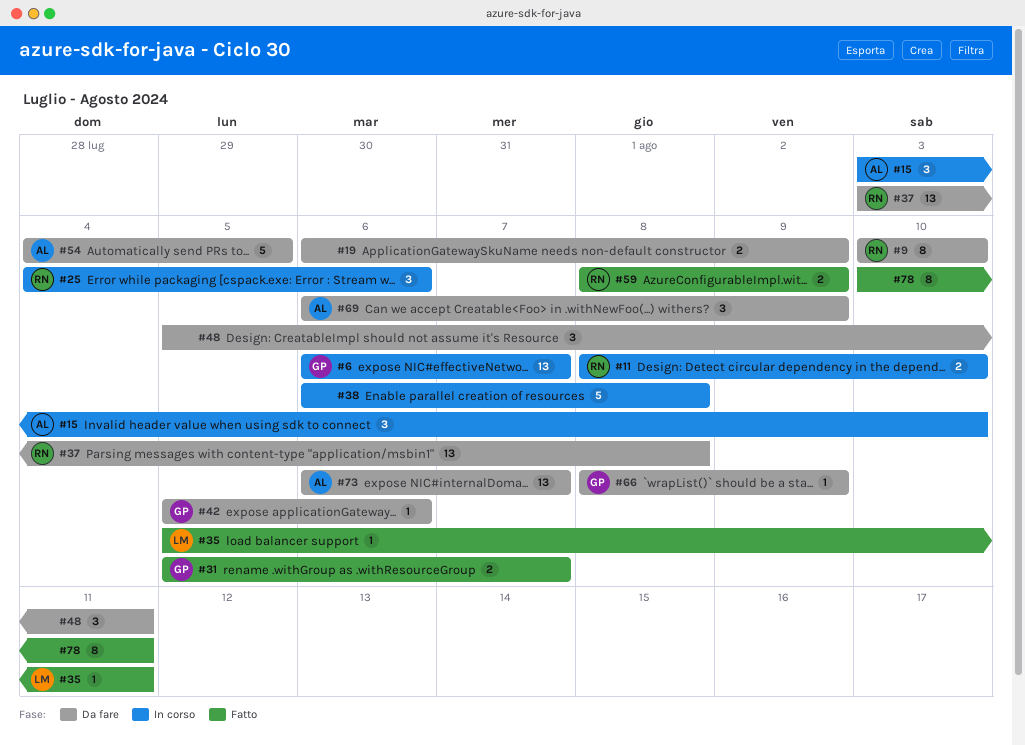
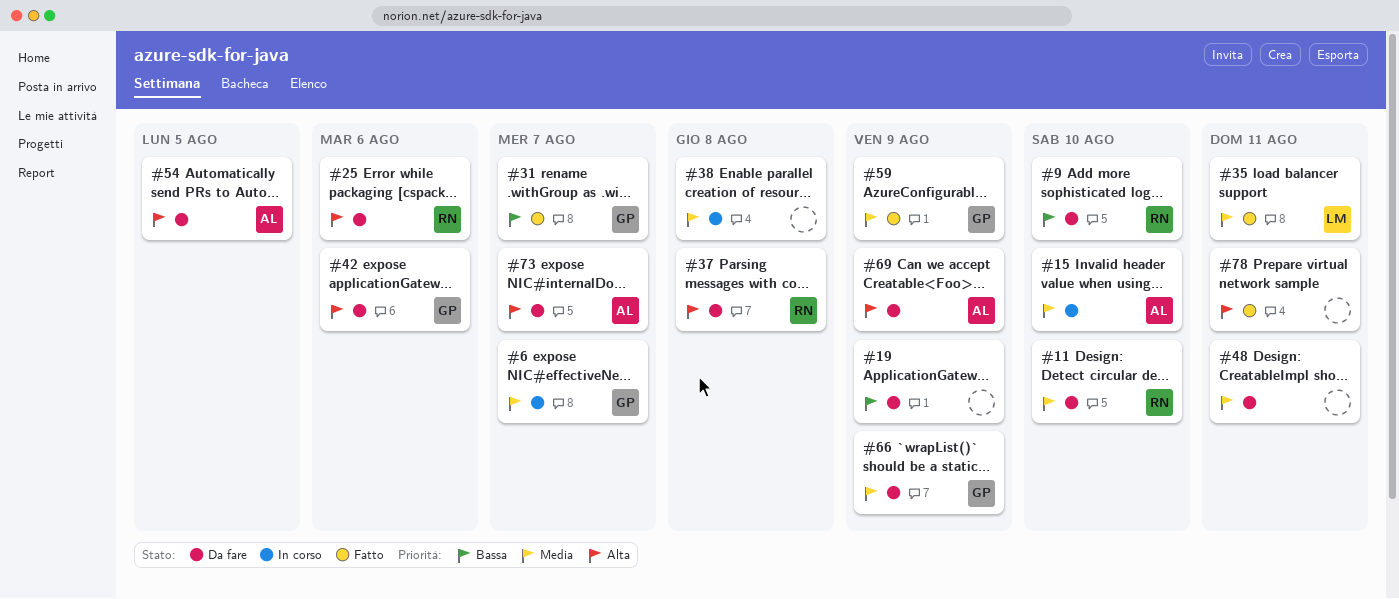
#11, status: In corso -> Da fare
#25, status: In corso -> Da fare
#59, owner: RN -> GP

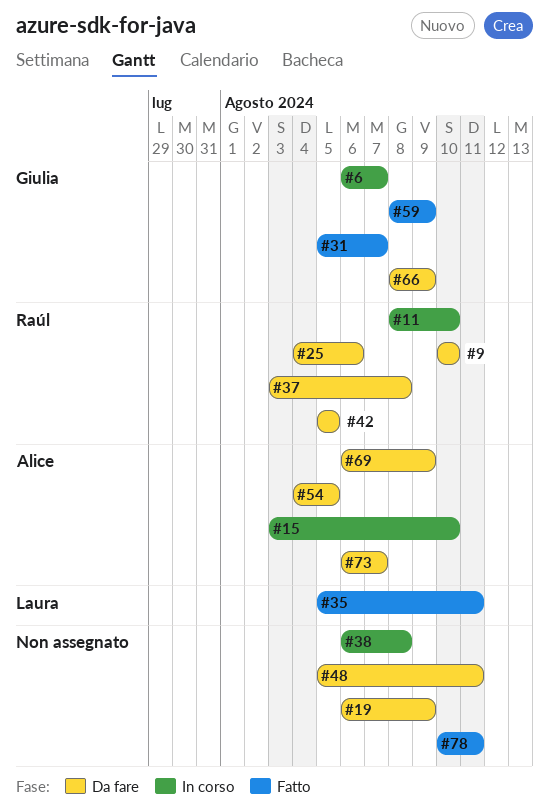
#11, status: Da fare -> In corso
#42, owner: Giulia -> Raúl
#42, due: Aug 6 -> Aug 5

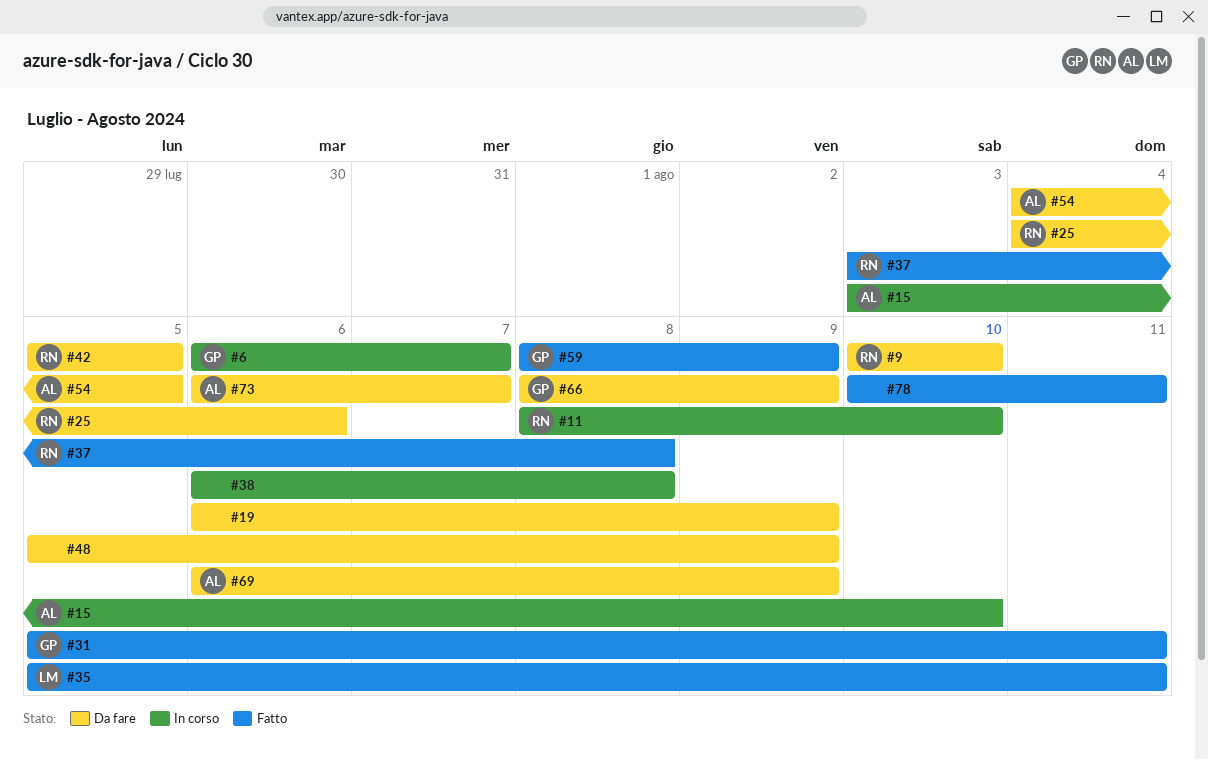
#31, due: Aug 7 -> Aug 11
#37, status: Da fare -> Fatto
#48, due: Aug 11 -> Aug 9

